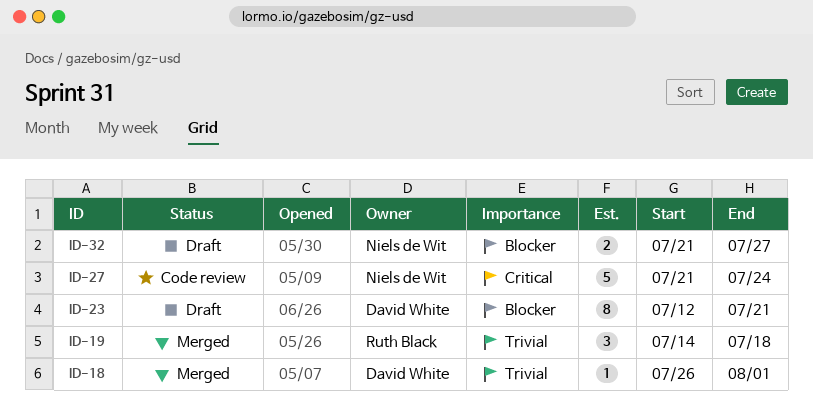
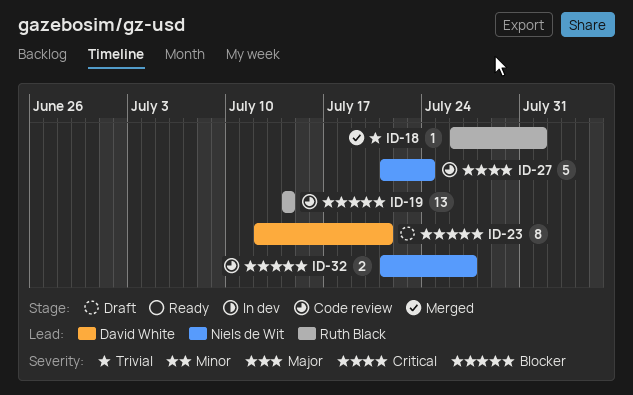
ID-18, owner: David White -> Ruth Black
ID-19, status: Merged -> Code review
ID-19, priority: Trivial -> Blocker
ID-19, estimate: 3 -> 13
ID-19, due: Jul 18 -> Jul 14
ID-32, status: Draft -> Code review

